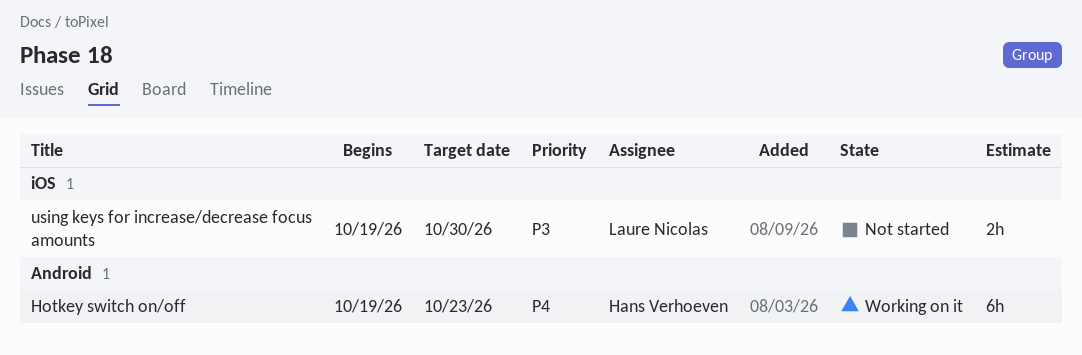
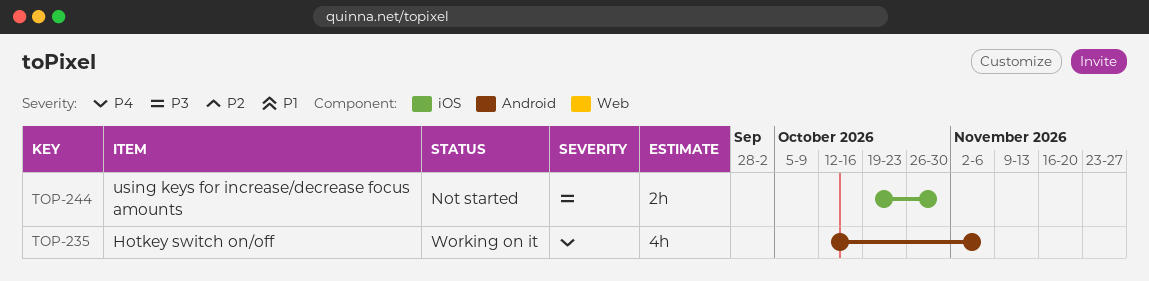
Hotkey switch on/off, estimate: 6h -> 4h
Hotkey switch on/off, start: Oct 19 -> Oct 12
Hotkey switch on/off, due: Oct 23 -> Nov 6

